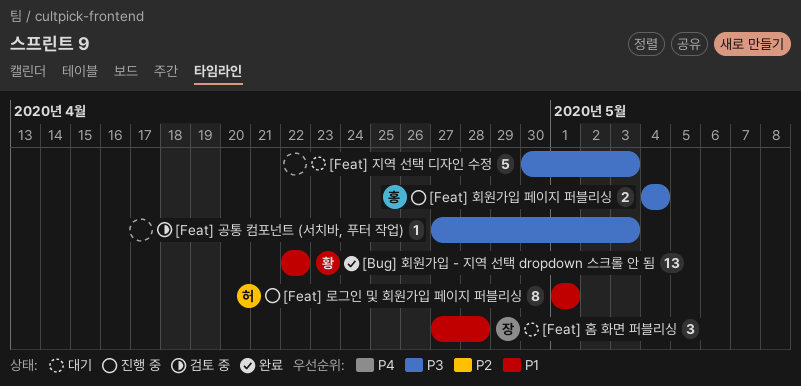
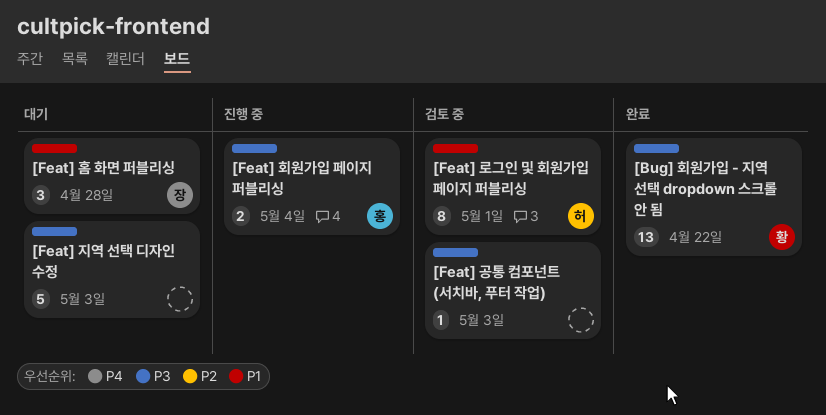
[Bug] 회원가입 - 지역 선택 dropdown 스크롤 안 됨, priority: P1 -> P3
[Feat] 로그인 및 회원가입 페이지 퍼블리싱, status: 진행 중 -> 검토 중

